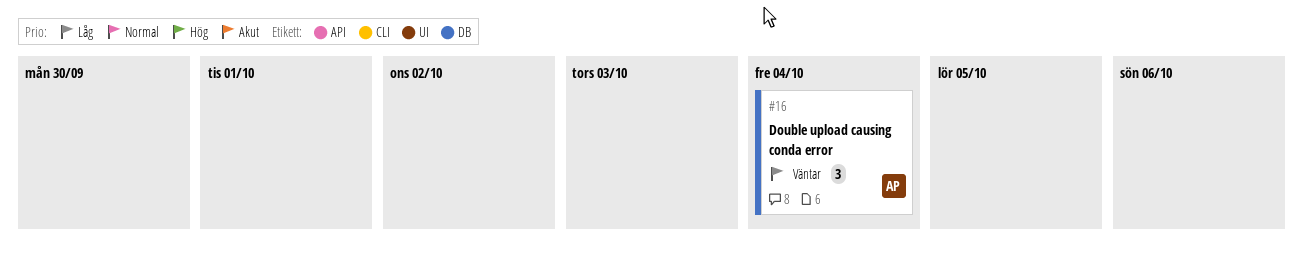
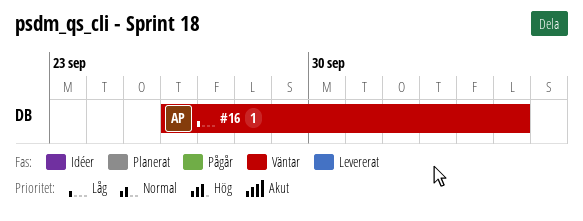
#16, estimate: 3 -> 1
#16, due: Oct 4 -> Oct 5

